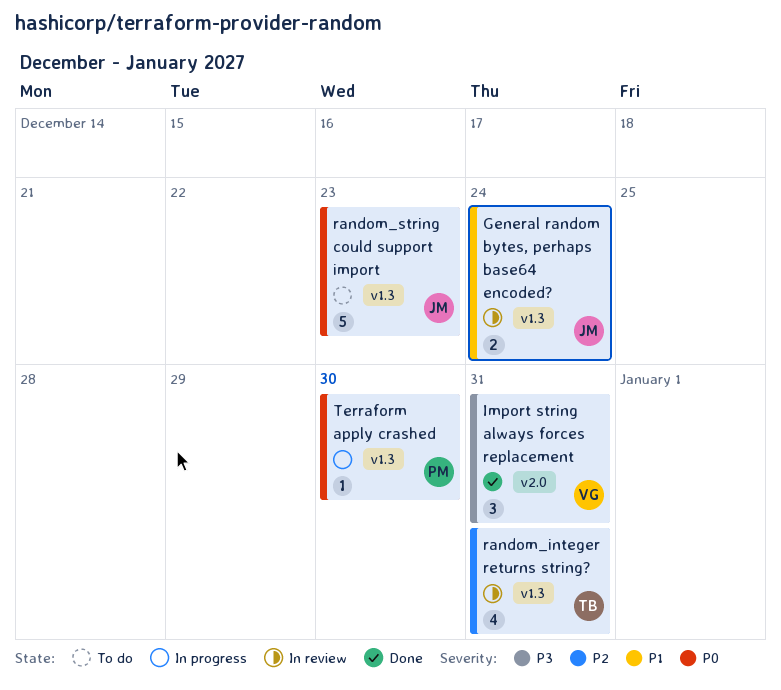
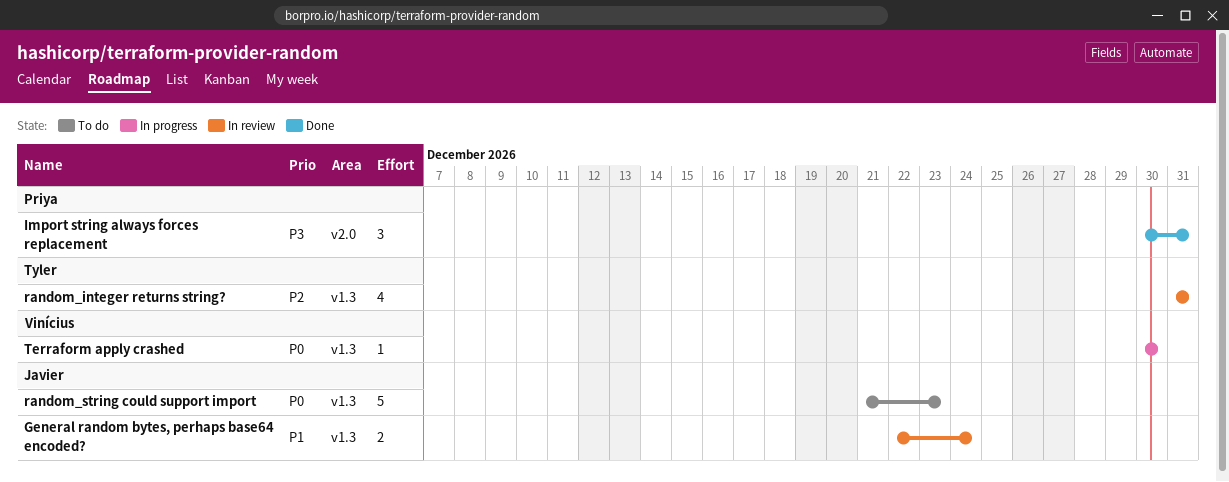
Import string always forces replacement, owner: Vinícius -> Priya
Terraform apply crashed, owner: Priya -> Vinícius

